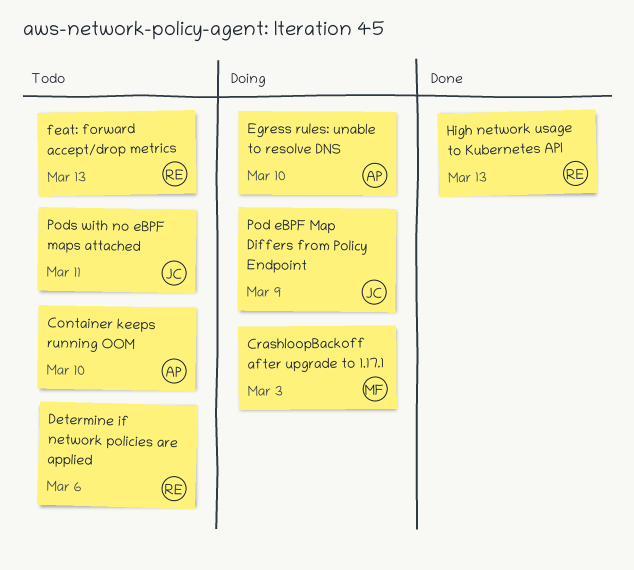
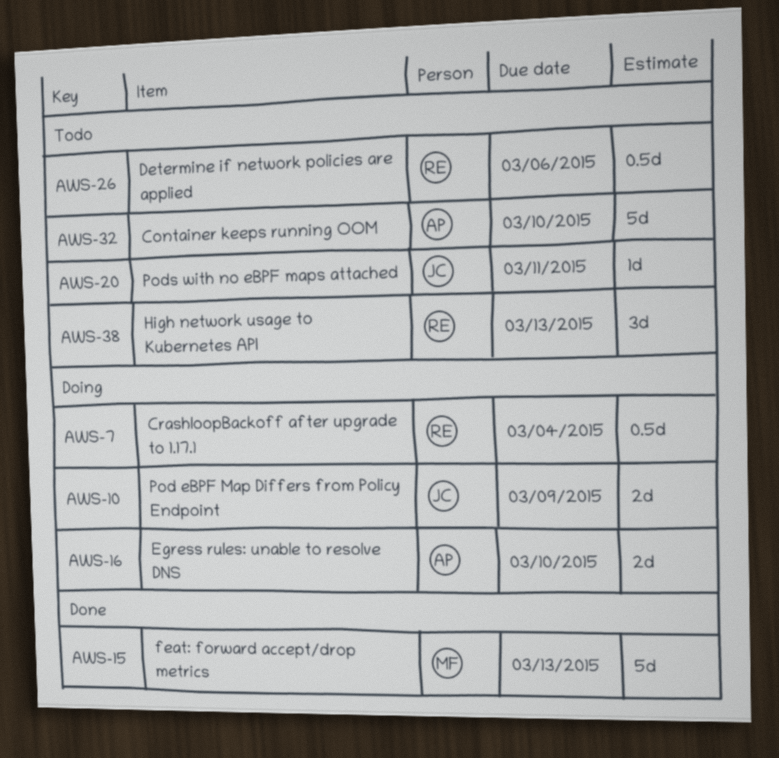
CrashloopBackoff after upgrade to 1.17.1, owner: MF -> RE
CrashloopBackoff after upgrade to 1.17.1, due: Mar 3 -> Mar 4
feat: forward accept/drop metrics, status: Todo -> Done
feat: forward accept/drop metrics, owner: RE -> MF
High network usage to Kubernetes API, status: Done -> Todo

